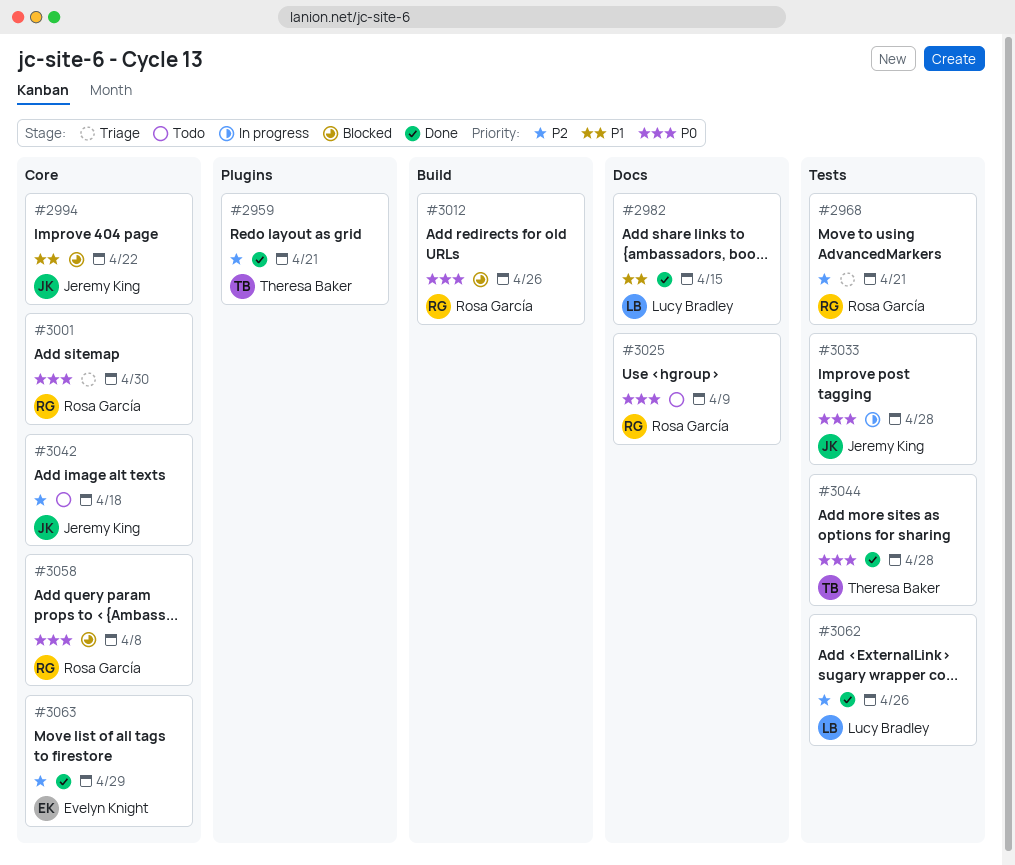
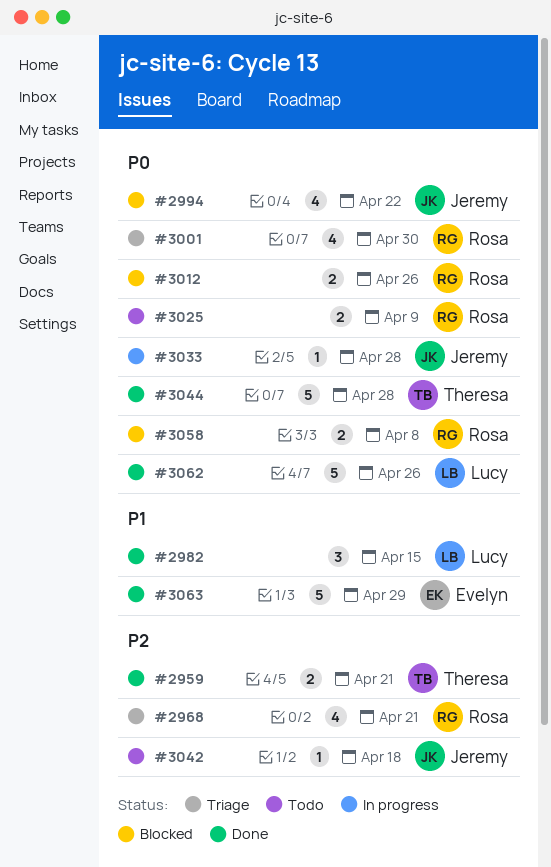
#2994, priority: P1 -> P0
#3062, priority: P2 -> P0
#3063, priority: P2 -> P1

